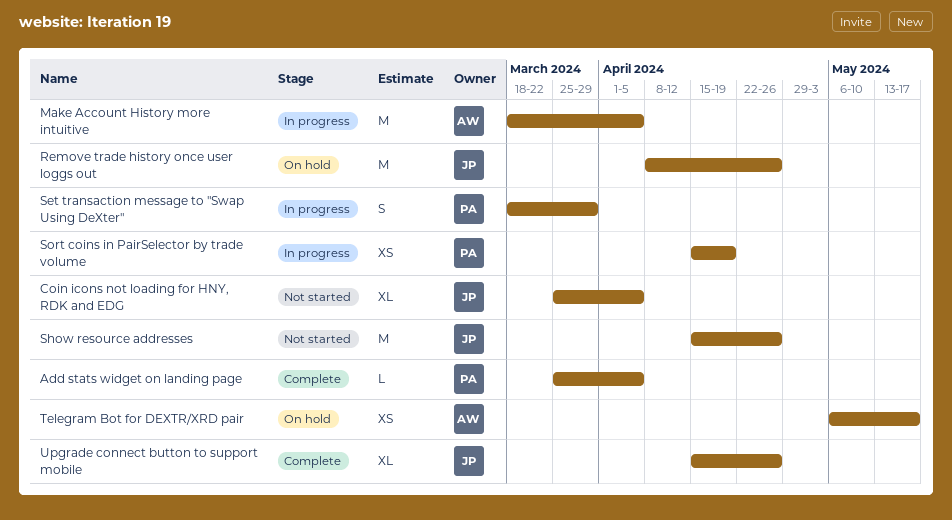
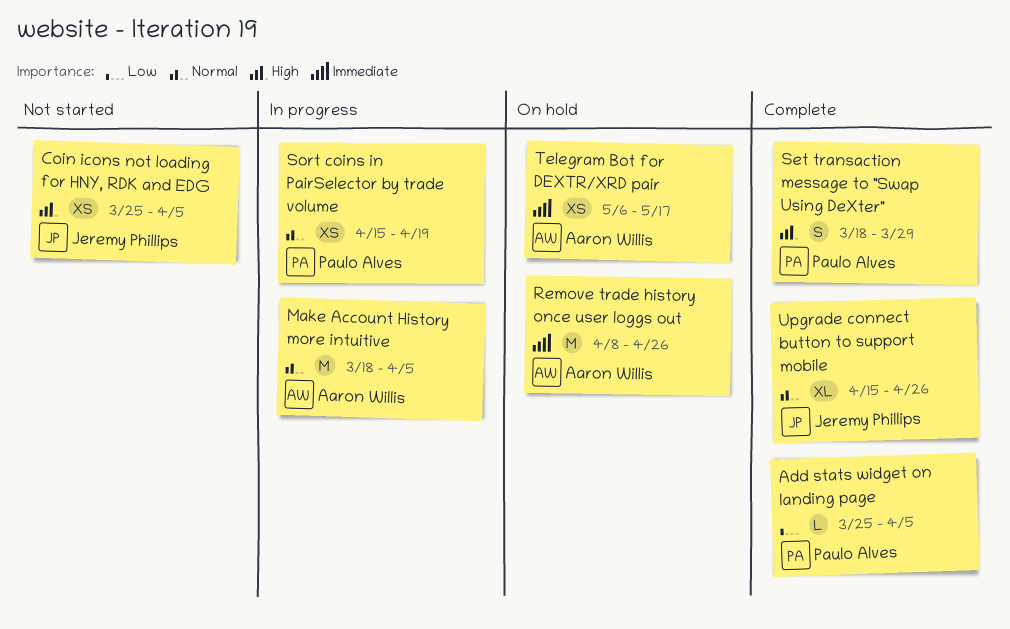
Coin icons not loading for HNY, RDK and EDG, estimate: XL -> XS
Remove trade history once user loggs out, owner: Jeremy Phillips -> Aaron Willis
Set transaction message to "Swap Using DeXter", status: In progress -> Complete
Show resource addresses: present -> none

